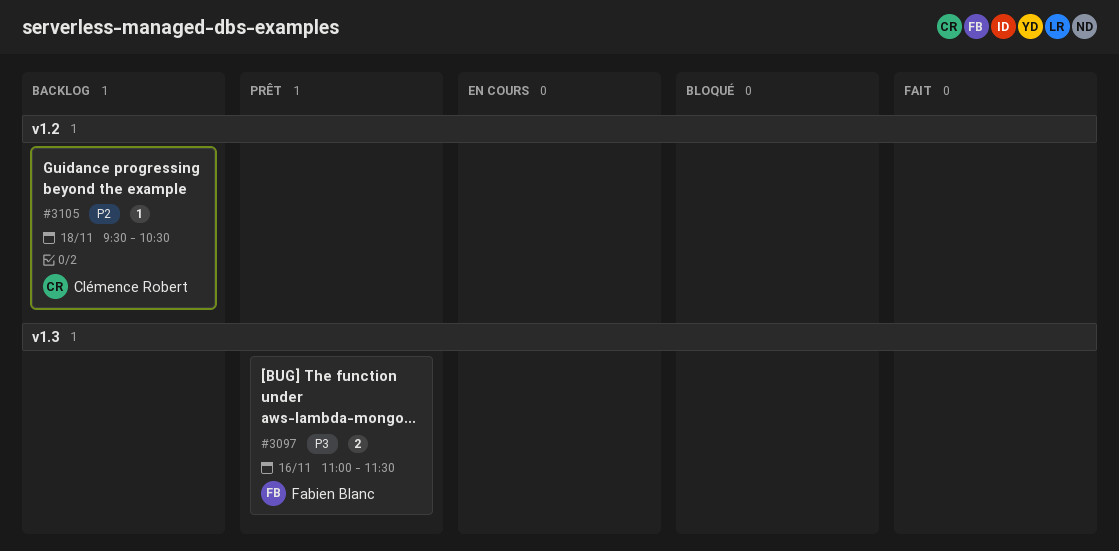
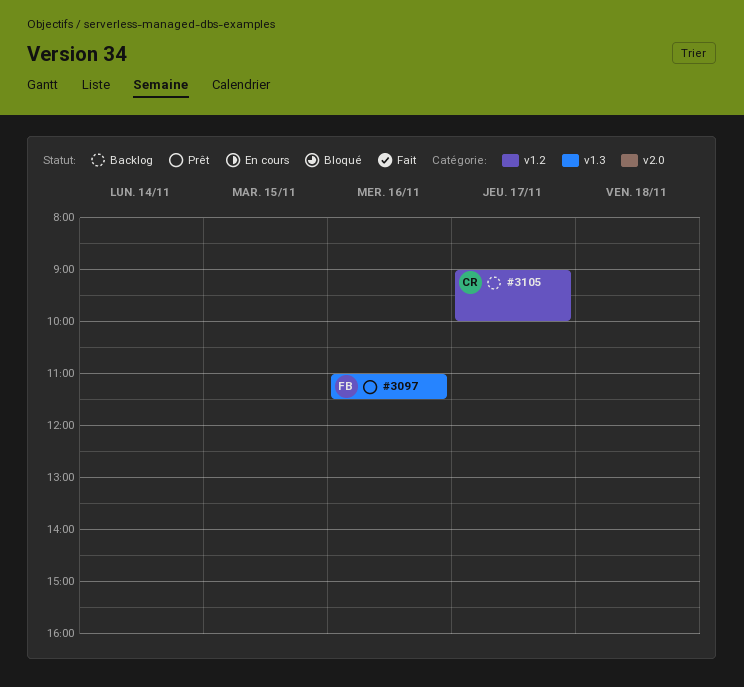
#3105, day: Nov 18 -> Nov 17
#3105, begins: 09:30 -> 09:00
#3105, ends: 10:30 -> 10:00

